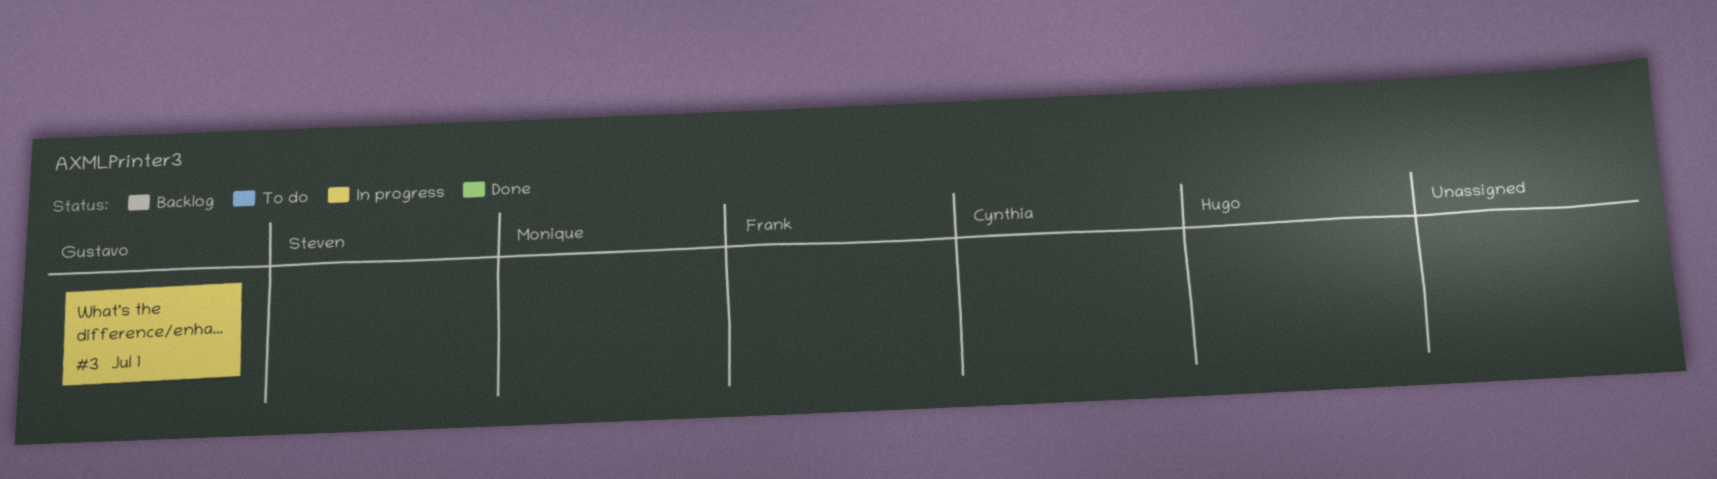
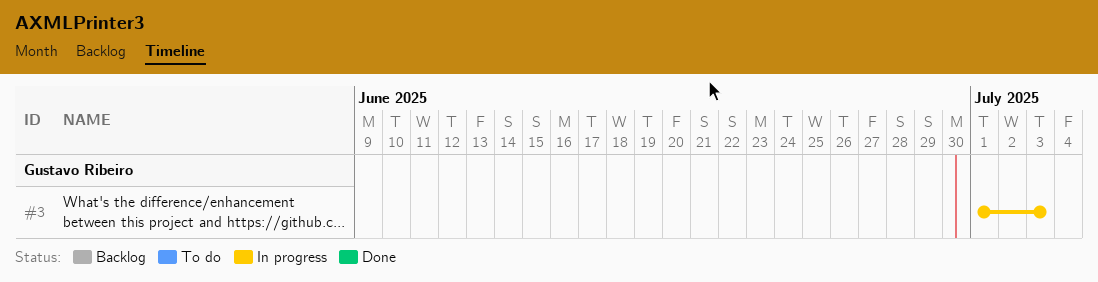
#3, due: Jul 1 -> Jul 3

